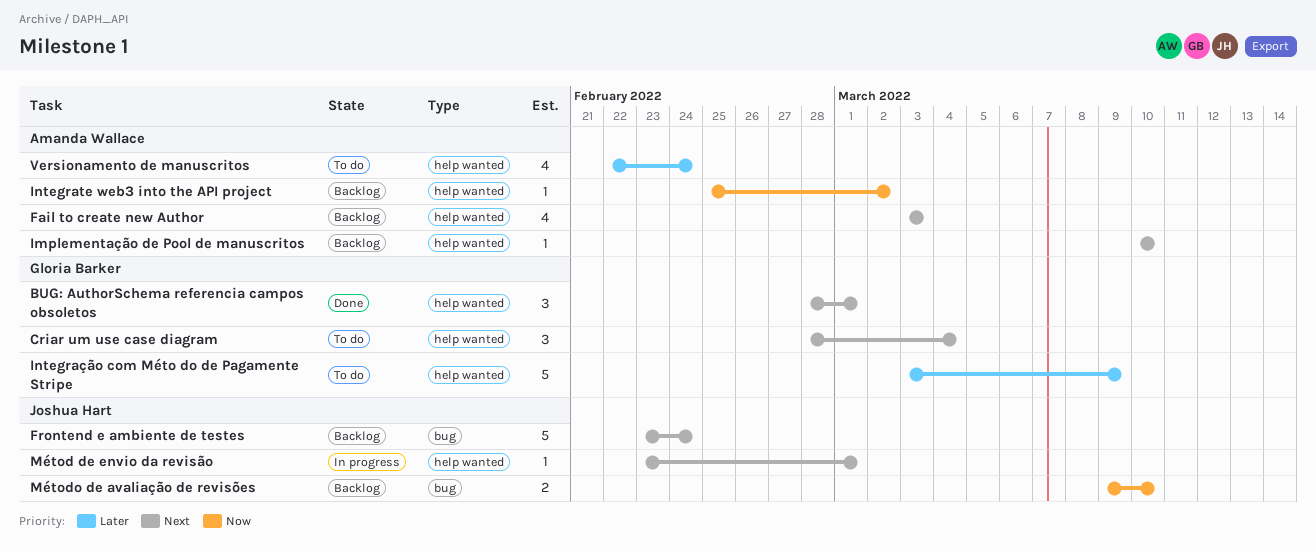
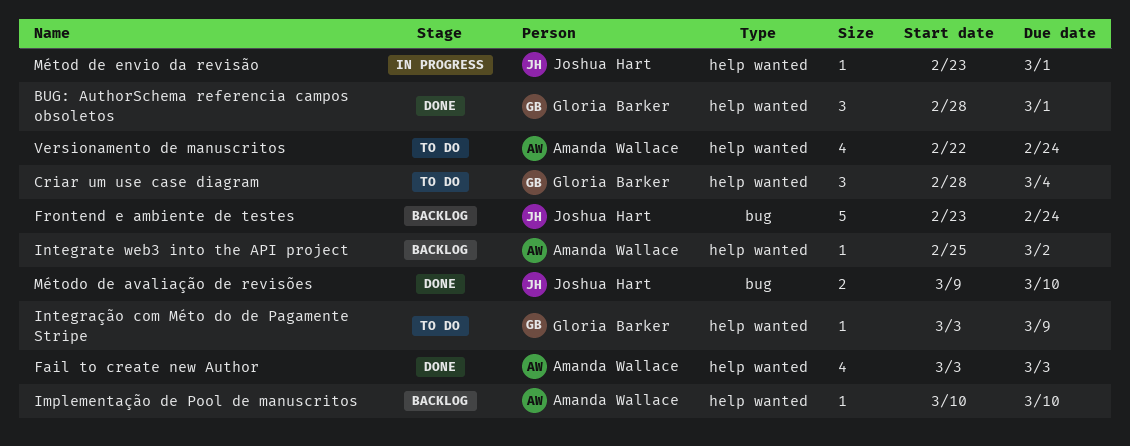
Fail to create new Author, status: Backlog -> Done
Integração com Méto do de Pagamente Stripe, estimate: 5 -> 1
Método de avaliação de revisões, status: Backlog -> Done

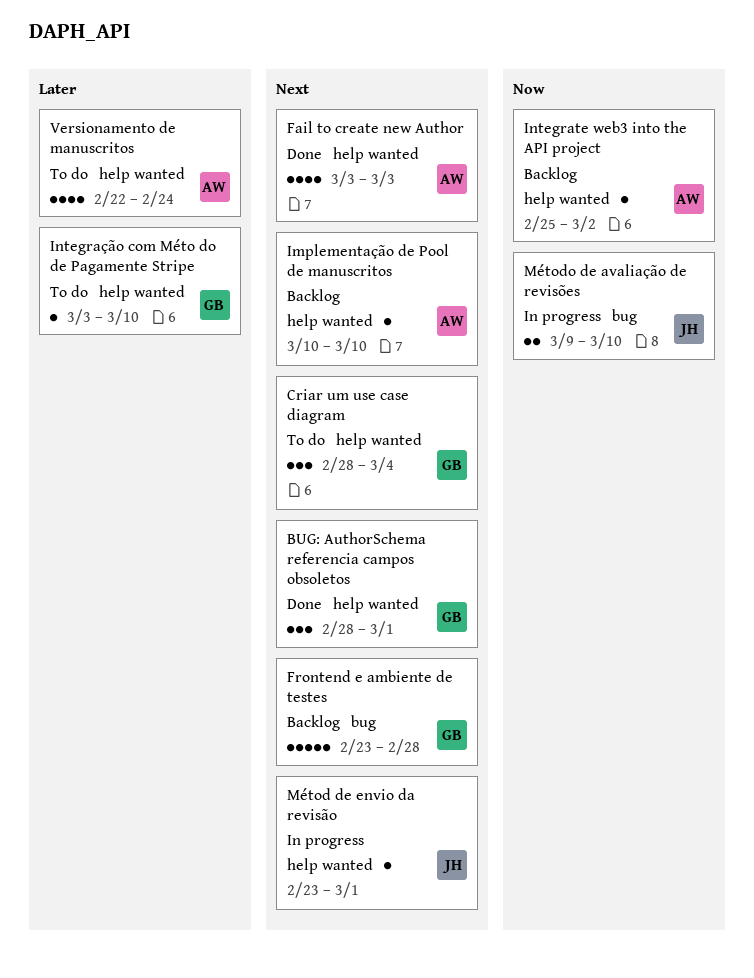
Frontend e ambiente de testes, owner: Joshua Hart -> Gloria Barker
Frontend e ambiente de testes, due: Feb 24 -> Feb 28
Integração com Méto do de Pagamente Stripe, due: Mar 9 -> Mar 10
Método de avaliação de revisões, status: Done -> In progress

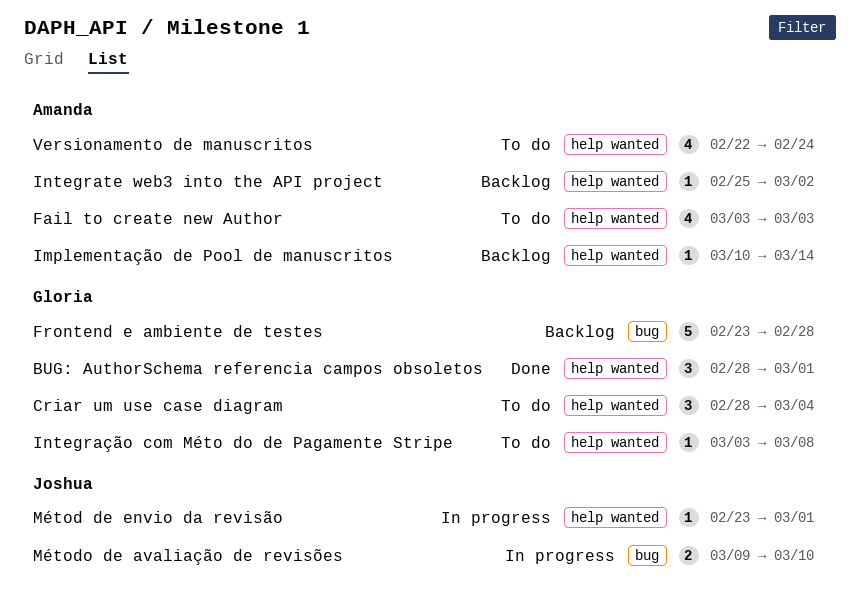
Fail to create new Author, status: Done -> To do
Implementação de Pool de manuscritos, due: Mar 10 -> Mar 14
Integração com Méto do de Pagamente Stripe, due: Mar 10 -> Mar 8

